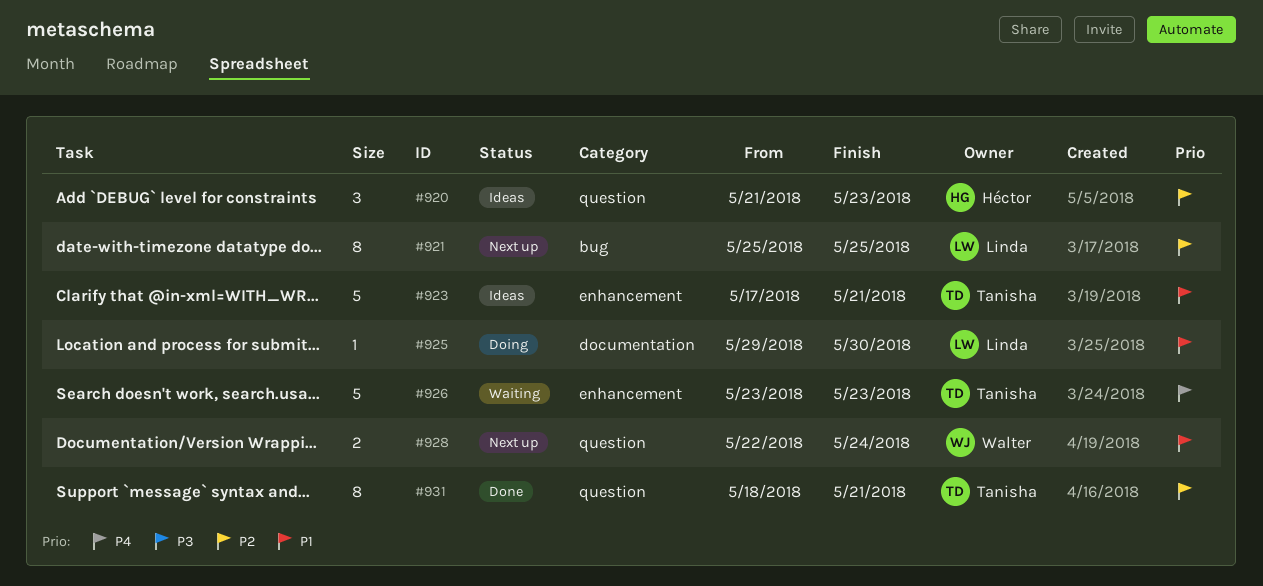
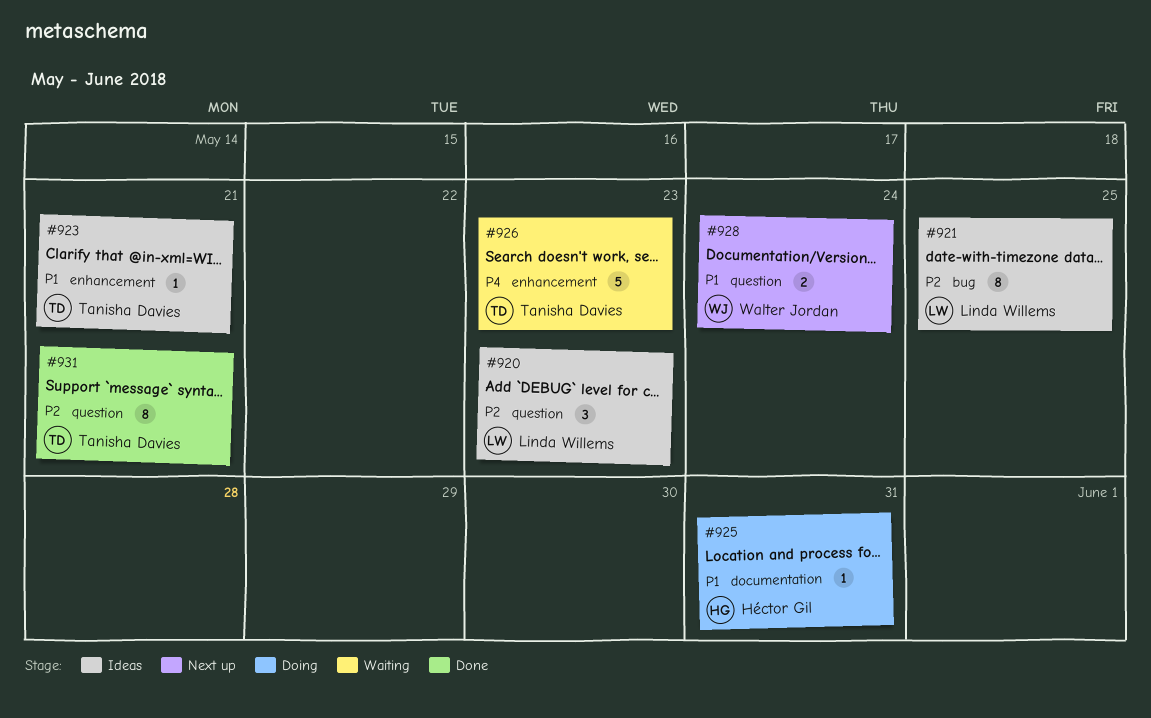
#920, owner: Héctor Gil -> Linda Willems
#921, status: Next up -> Ideas
#923, estimate: 5 -> 1
#925, owner: Linda Willems -> Héctor Gil
#925, due: May 30 -> May 31

